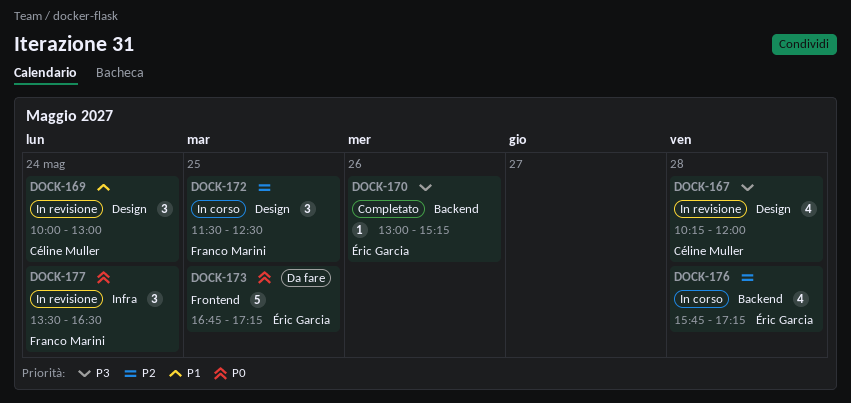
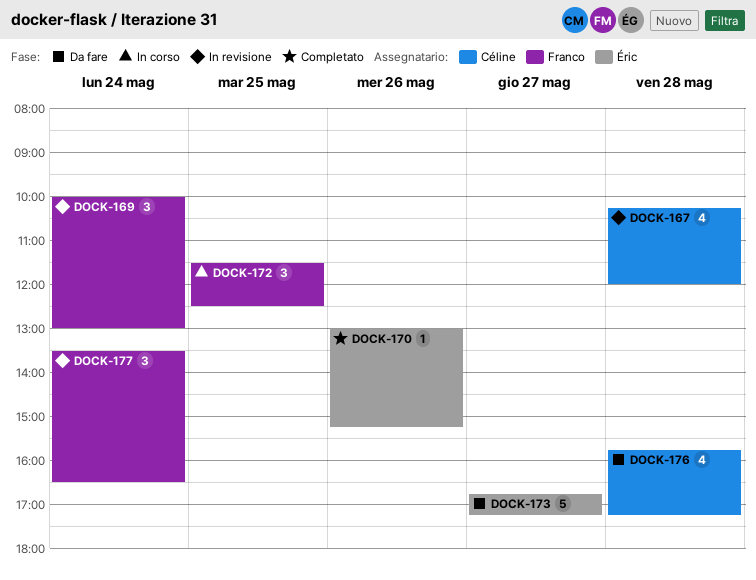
DOCK-169, owner: Céline Muller -> Franco Marini
DOCK-173, day: May 25 -> May 27
DOCK-176, status: In corso -> Da fare
DOCK-176, owner: Éric Garcia -> Céline Muller

